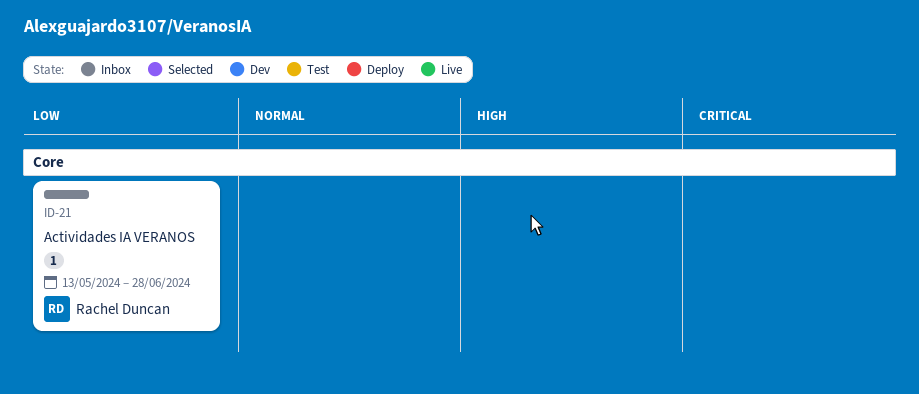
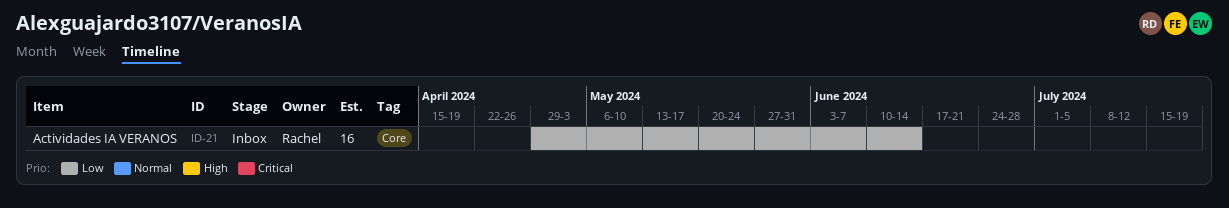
ID-21, estimate: 1 -> 16
ID-21, start: May 13 -> Apr 29
ID-21, due: Jun 28 -> Jun 14

